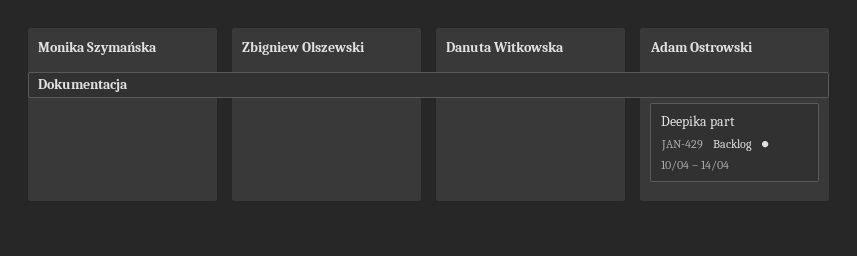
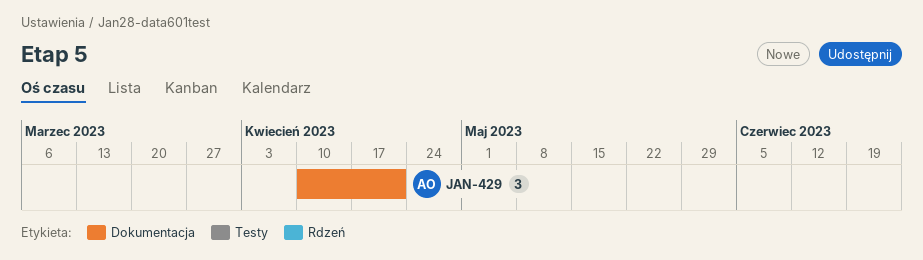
JAN-429, estimate: 1 -> 3
JAN-429, due: Apr 14 -> Apr 21

